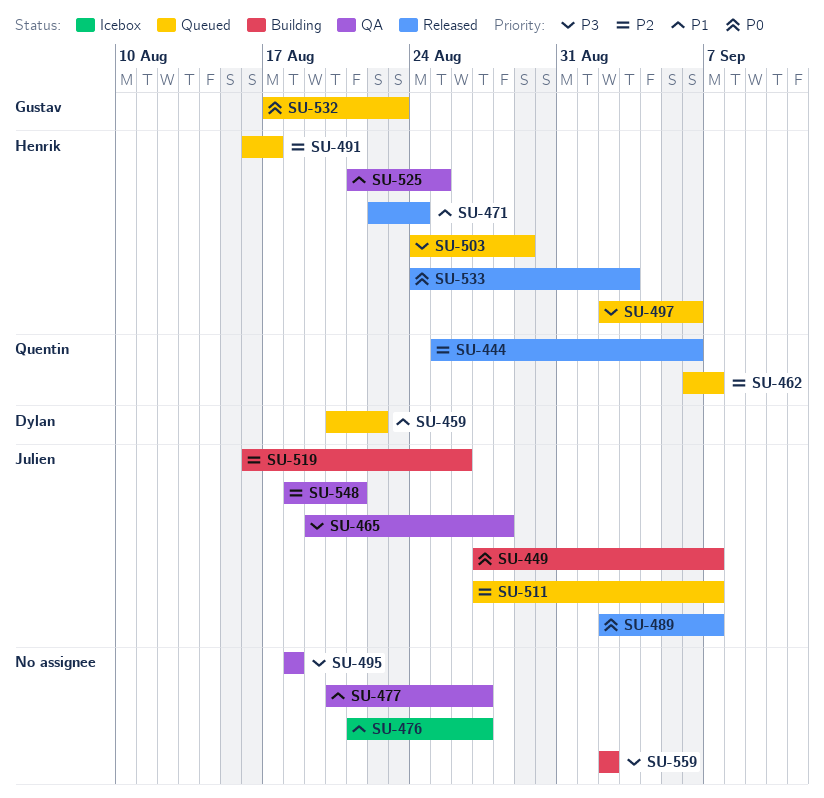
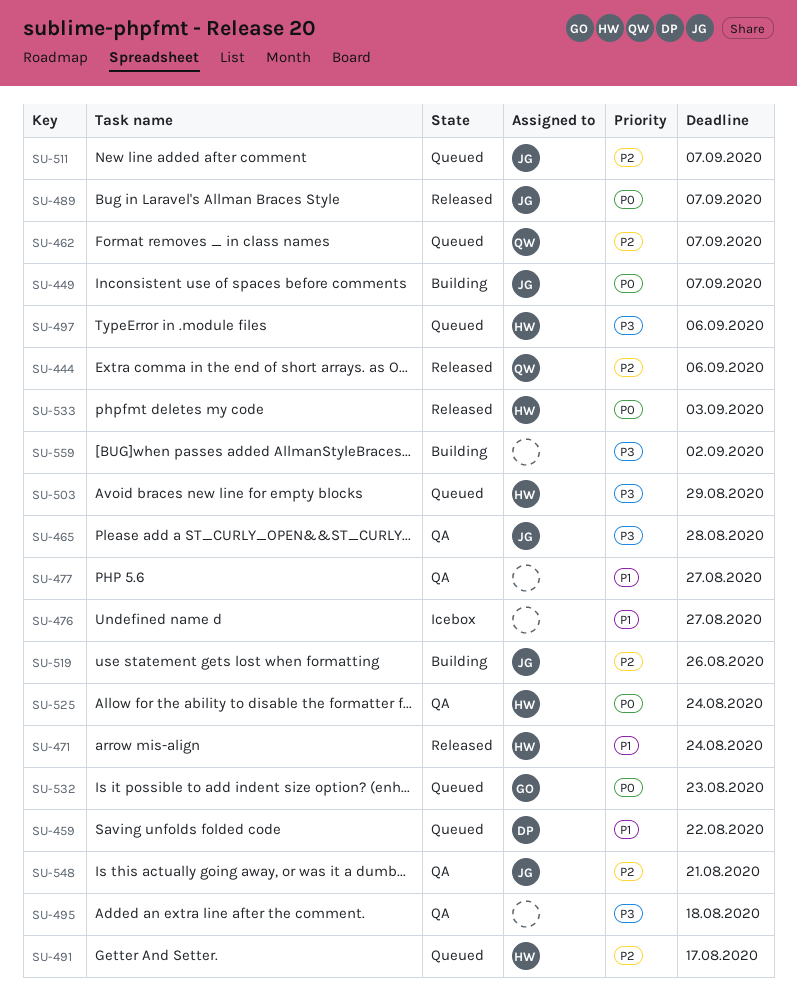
SU-525, priority: P1 -> P0
SU-525, due: Aug 25 -> Aug 24

